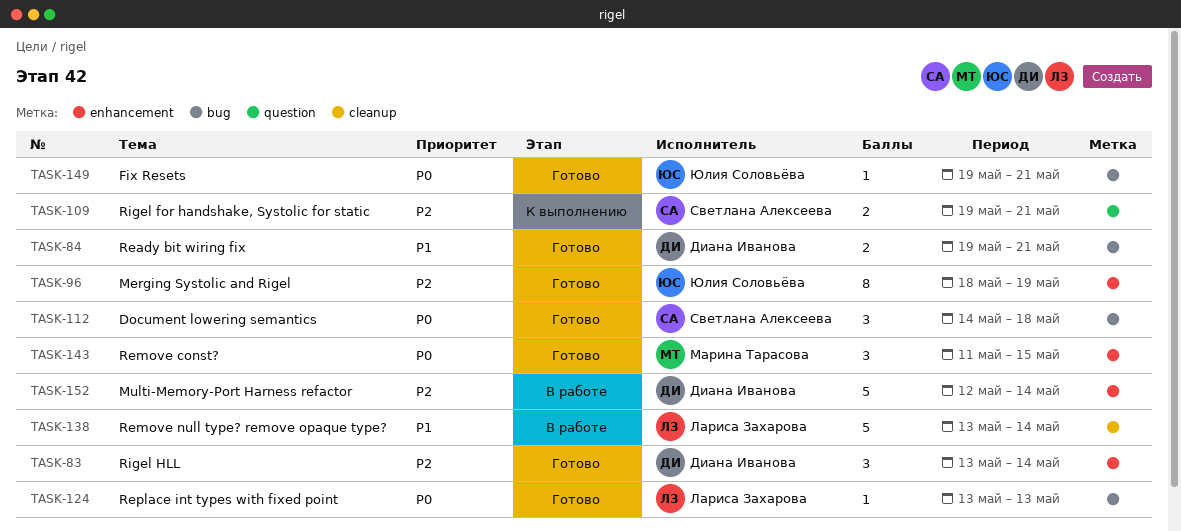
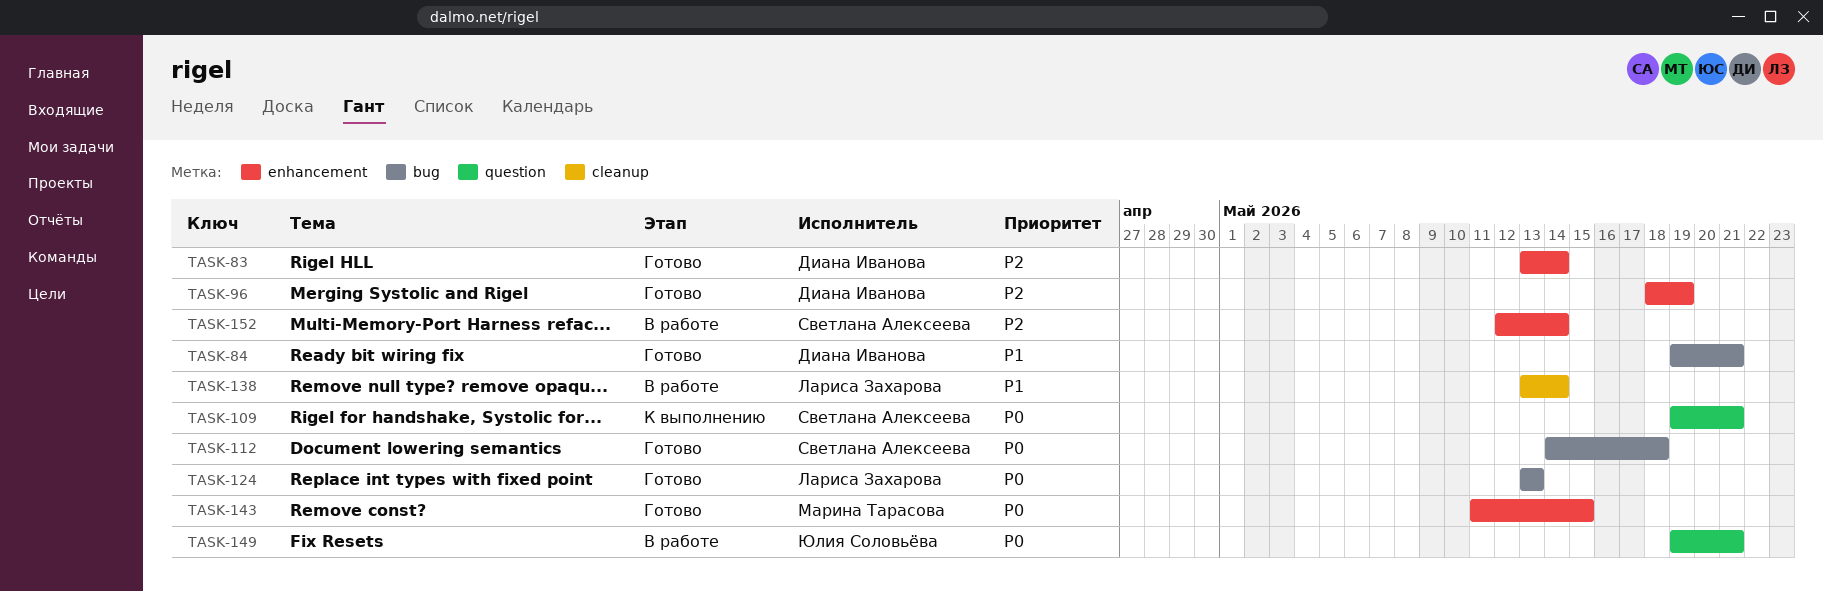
TASK-96, owner: Юлия Соловьёва -> Диана Иванова
TASK-109, priority: P2 -> P0
TASK-149, status: Готово -> В работе
TASK-149, label: bug -> question
TASK-152, owner: Диана Иванова -> Светлана Алексеева

